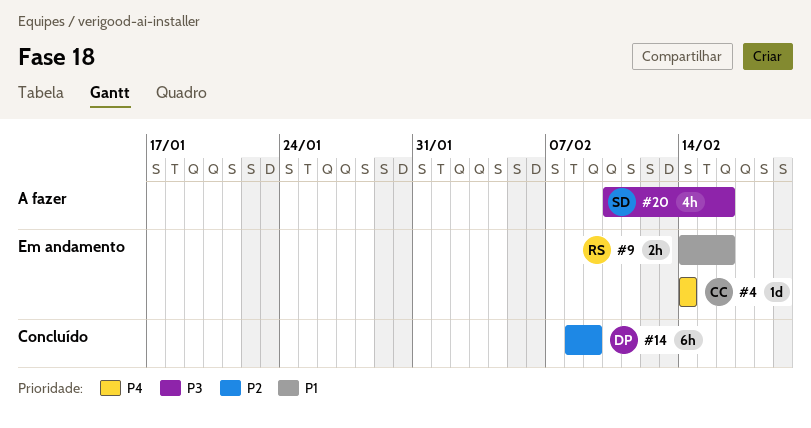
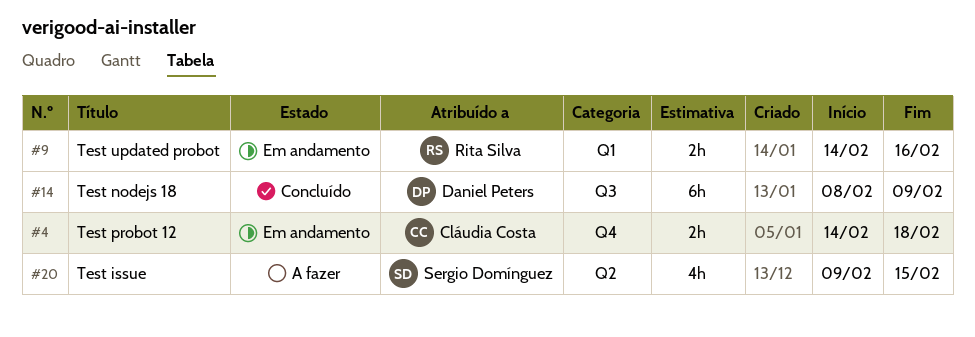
#4, estimate: 1d -> 2h
#4, due: Feb 14 -> Feb 18
#20, start: Feb 10 -> Feb 9
#20, due: Feb 16 -> Feb 15

